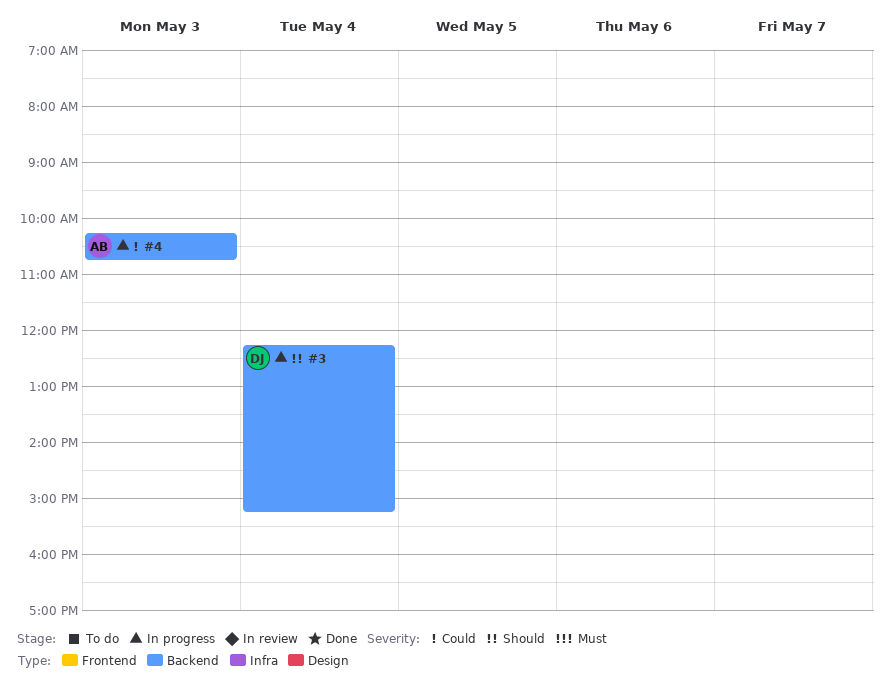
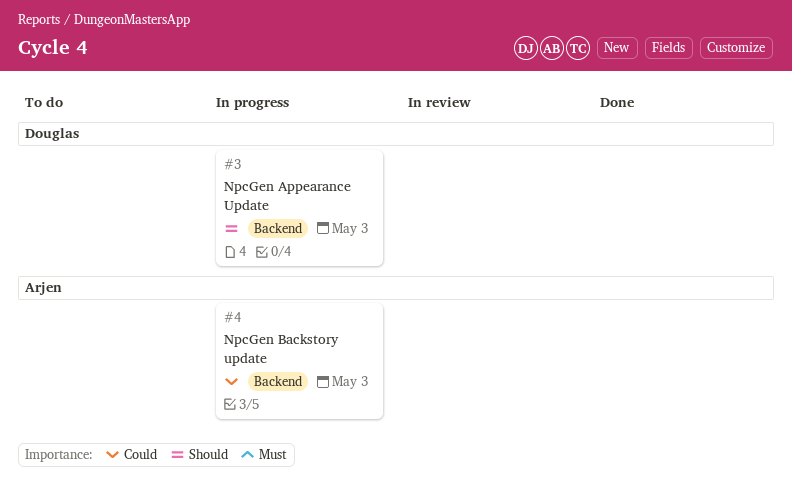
#3, day: May 4 -> May 3

